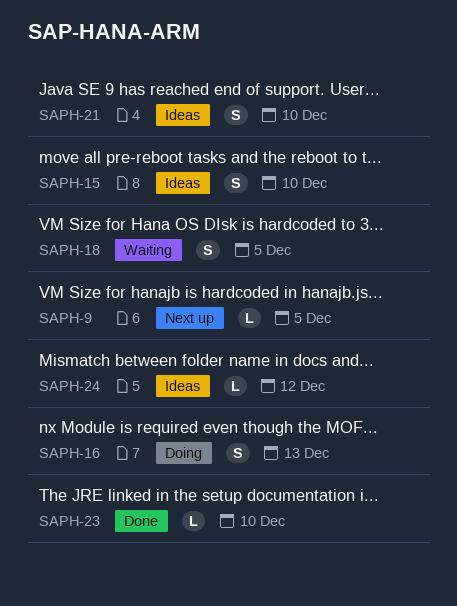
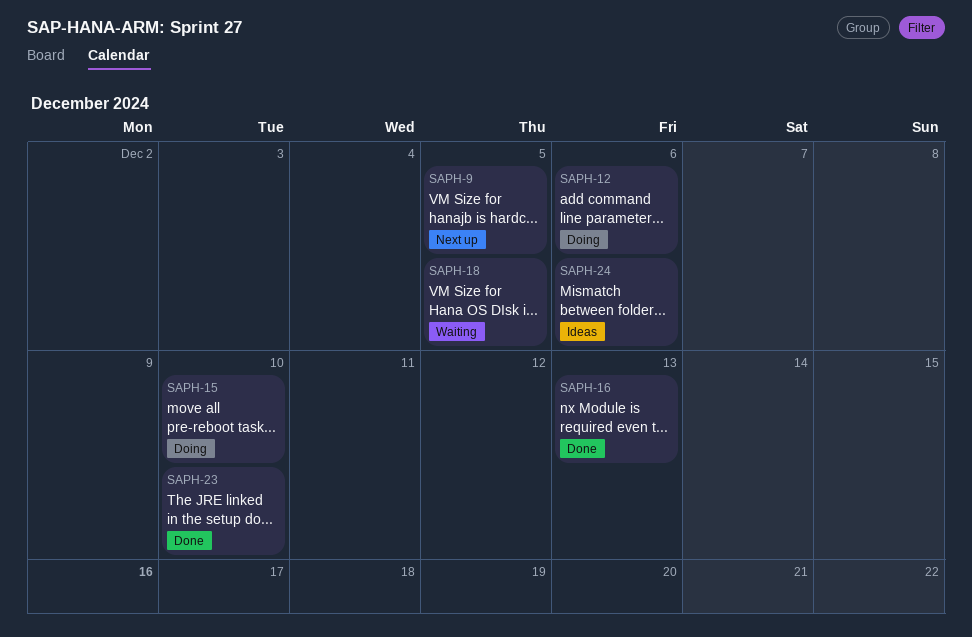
SAPH-12: none -> present
SAPH-15, status: Ideas -> Doing
SAPH-16, status: Doing -> Done
SAPH-21: present -> none
SAPH-24, due: Dec 12 -> Dec 6

